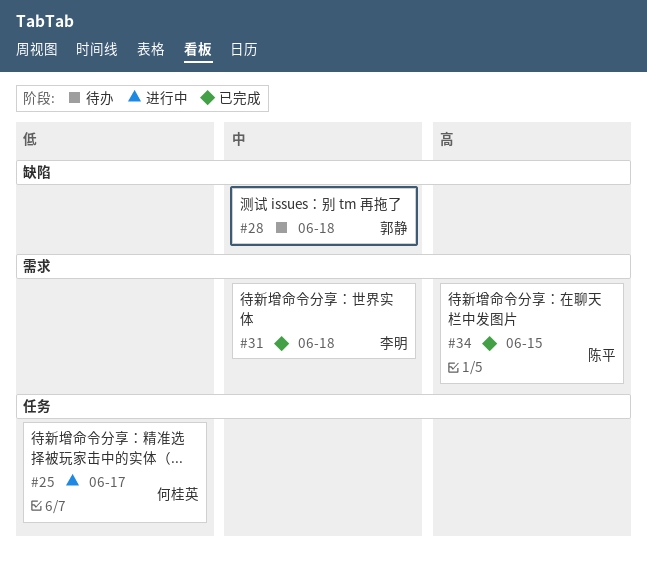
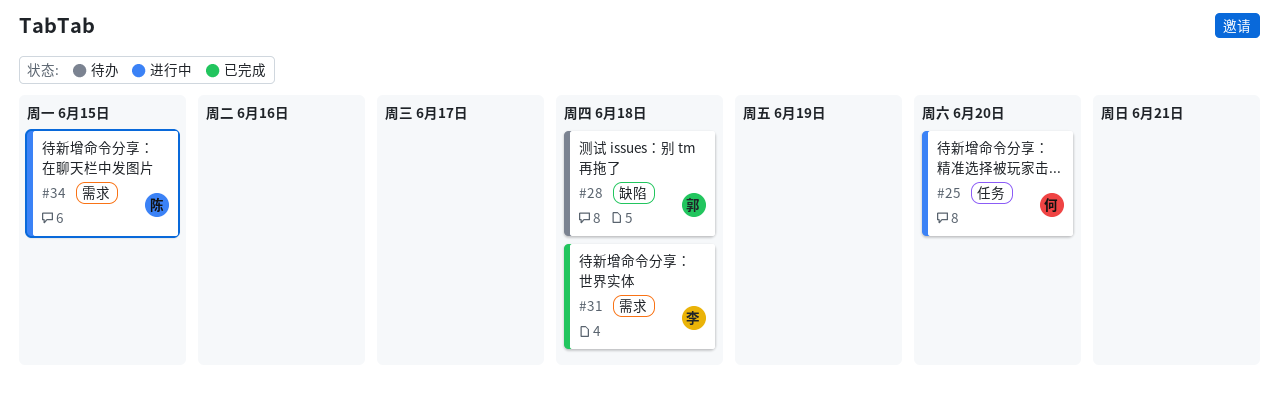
#25, due: Jun 17 -> Jun 20
#34, status: 已完成 -> 进行中

